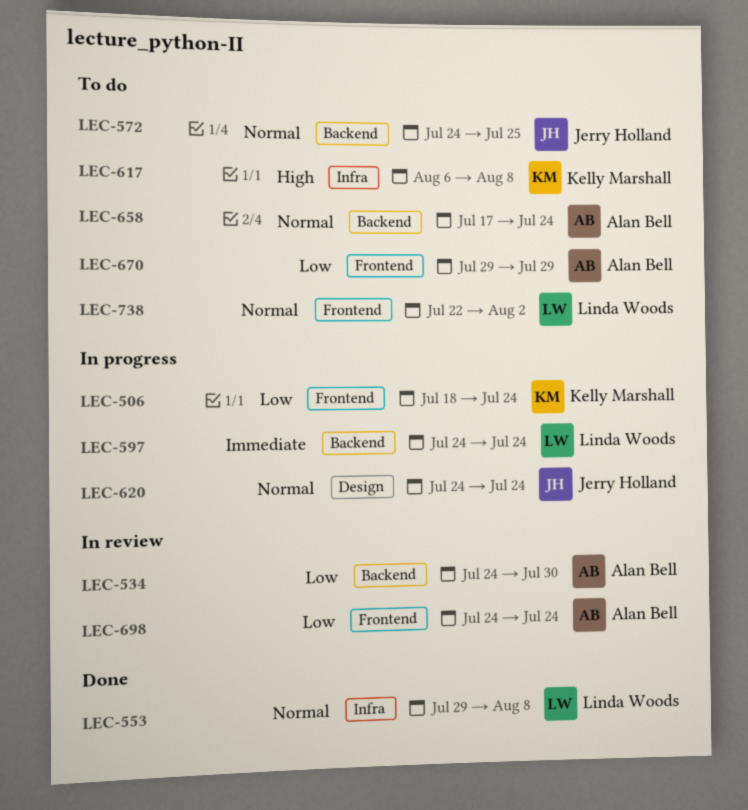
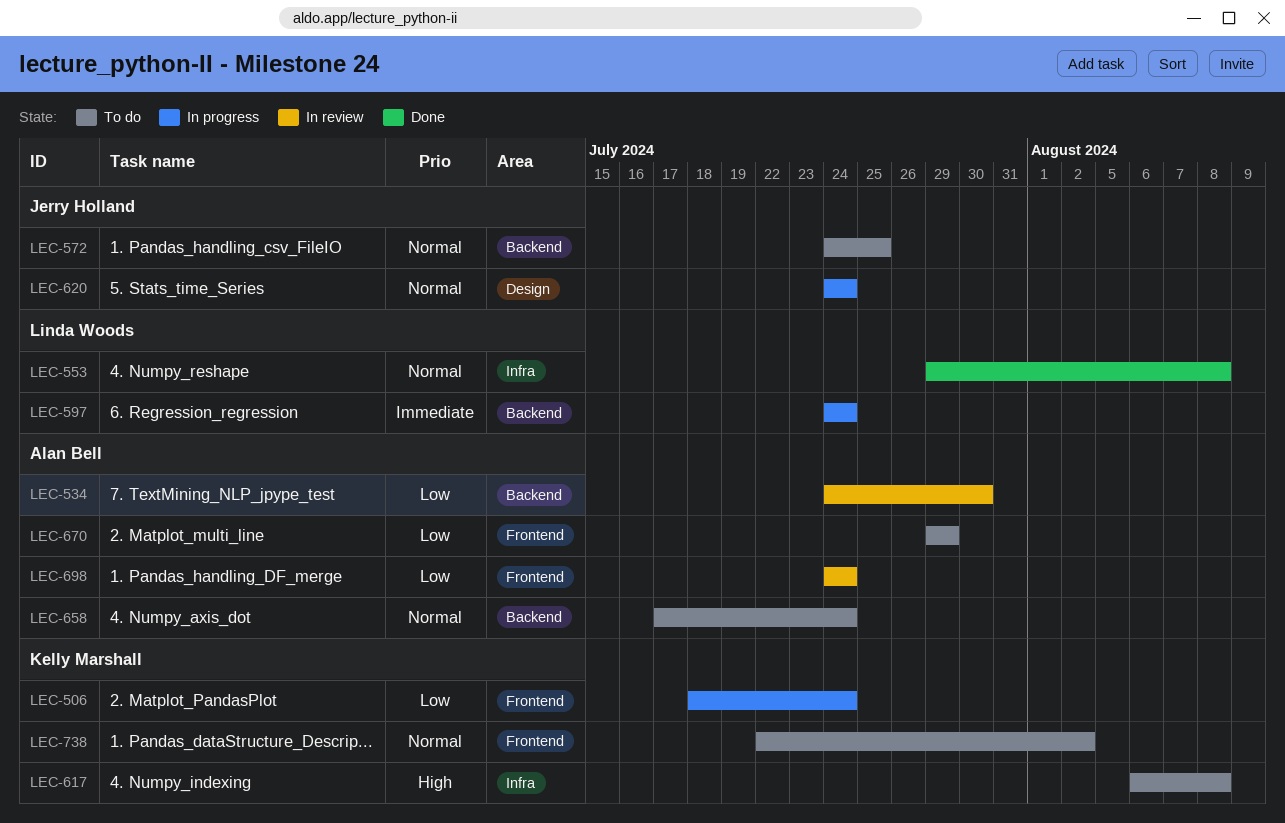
LEC-738, owner: Linda Woods -> Kelly Marshall

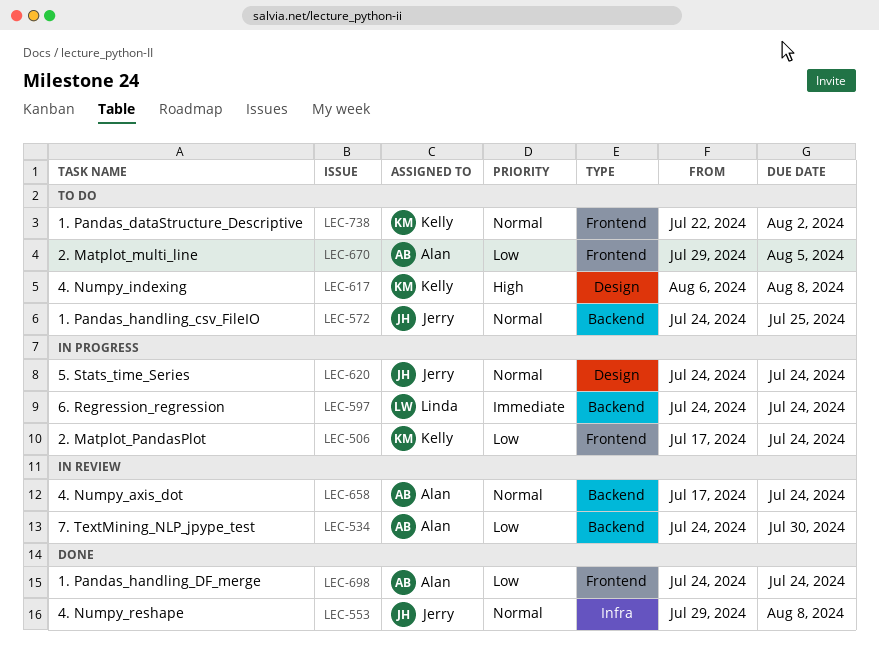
LEC-506, start: Jul 18 -> Jul 17
LEC-553, owner: Linda Woods -> Jerry Holland
LEC-617, label: Infra -> Design
LEC-658, status: To do -> In review
LEC-670, due: Jul 29 -> Aug 5
LEC-698, status: In review -> Done

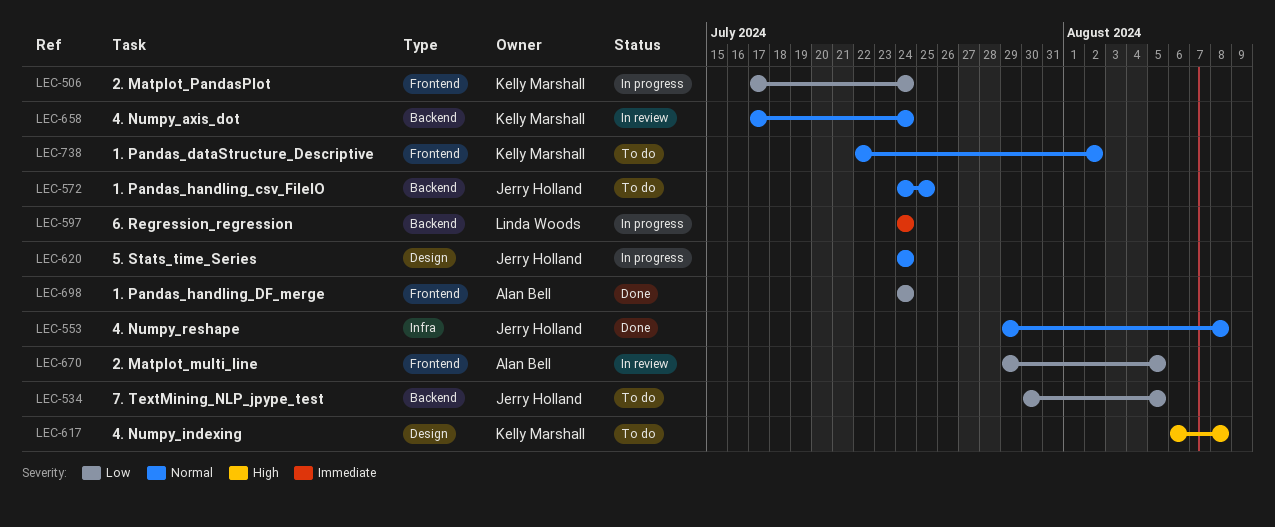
LEC-534, status: In review -> To do
LEC-534, owner: Alan Bell -> Jerry Holland
LEC-534, start: Jul 24 -> Jul 30
LEC-534, due: Jul 30 -> Aug 5
LEC-658, owner: Alan Bell -> Kelly Marshall
LEC-670, status: To do -> In review

